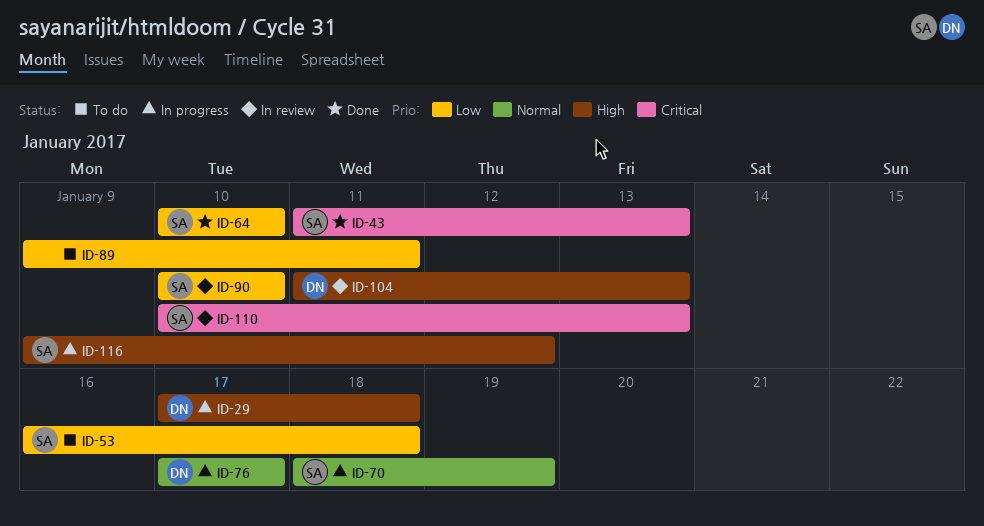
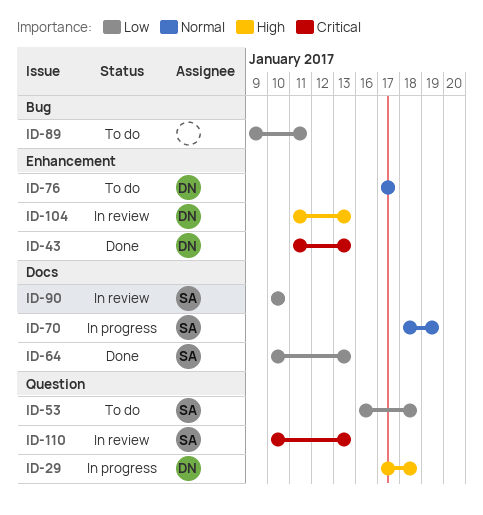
ID-43, owner: SA -> DN
ID-64, due: Jan 10 -> Jan 13
ID-76, status: In progress -> To do
ID-116: present -> none

